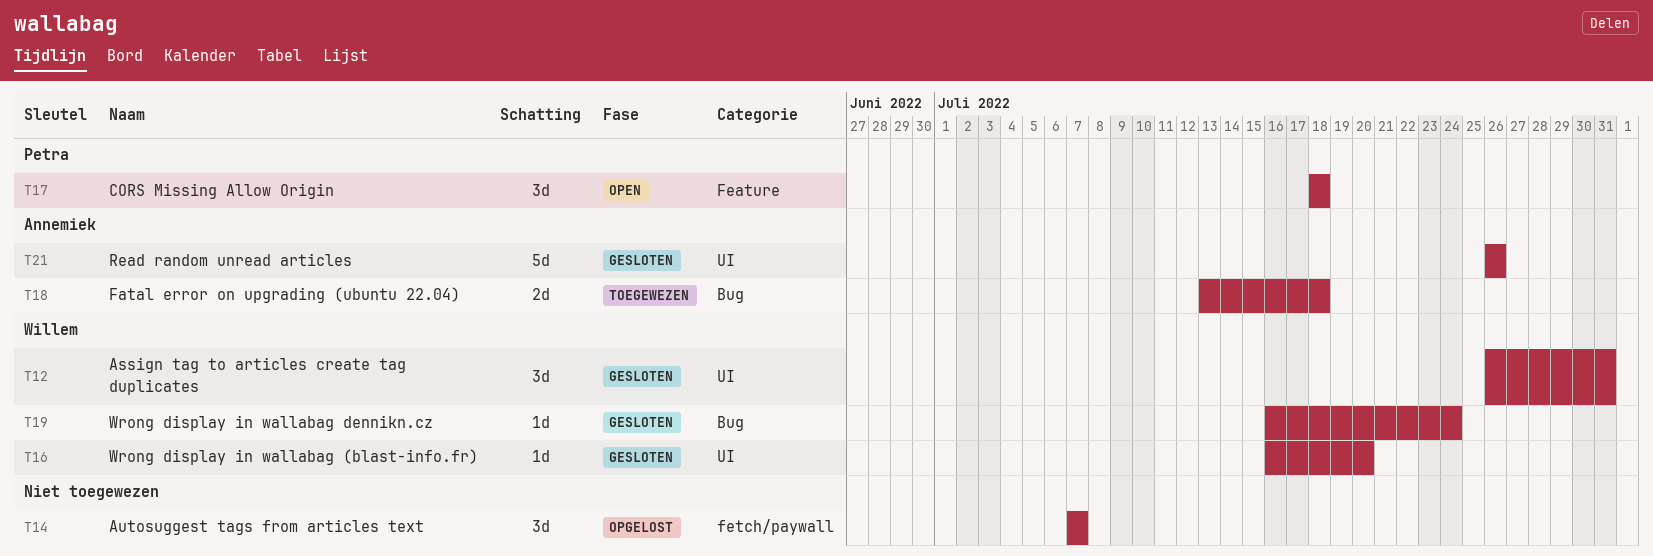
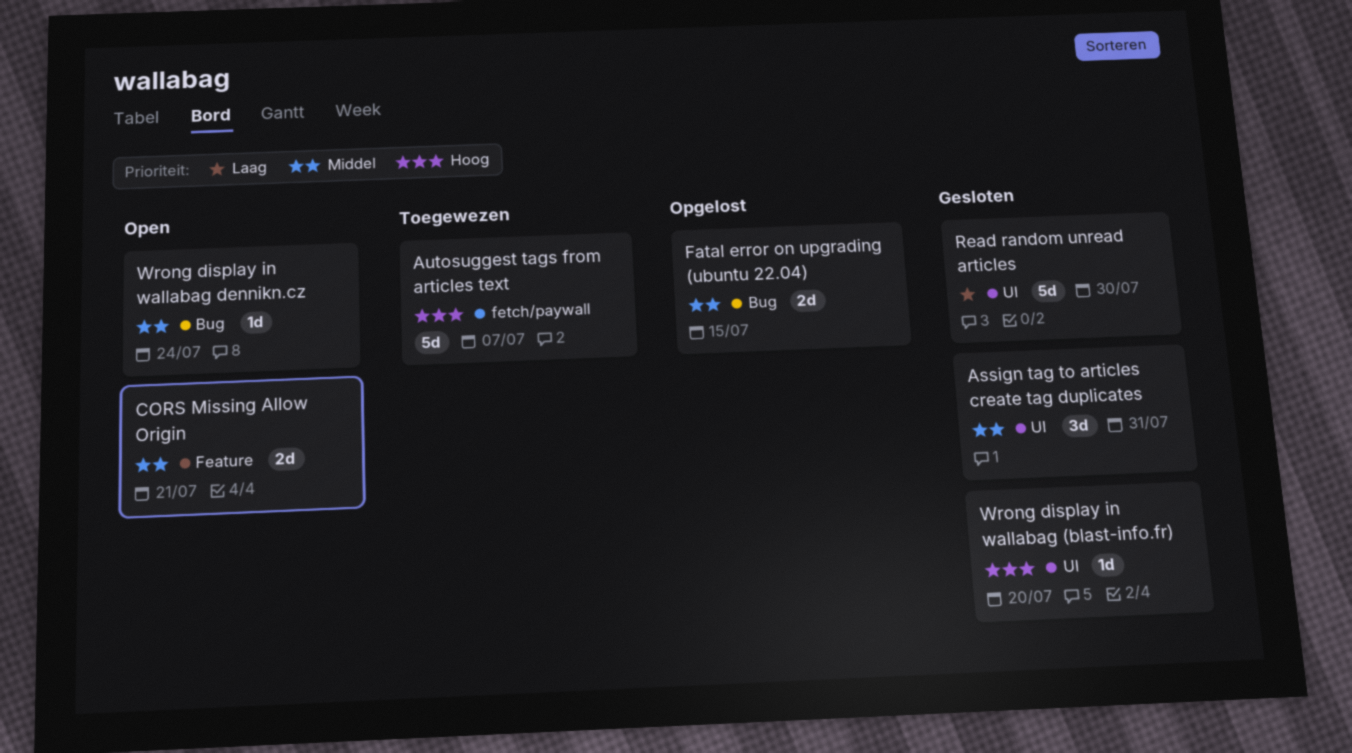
Autosuggest tags from articles text, status: Opgelost -> Toegewezen
Autosuggest tags from articles text, estimate: 3d -> 5d
CORS Missing Allow Origin, estimate: 3d -> 2d
CORS Missing Allow Origin, due: Jul 18 -> Jul 21
Fatal error on upgrading (ubuntu 22.04), status: Toegewezen -> Opgelost
Fatal error on upgrading (ubuntu 22.04), due: Jul 18 -> Jul 15
Read random unread articles, due: Jul 26 -> Jul 30
Wrong display in wallabag dennikn.cz, status: Gesloten -> Open

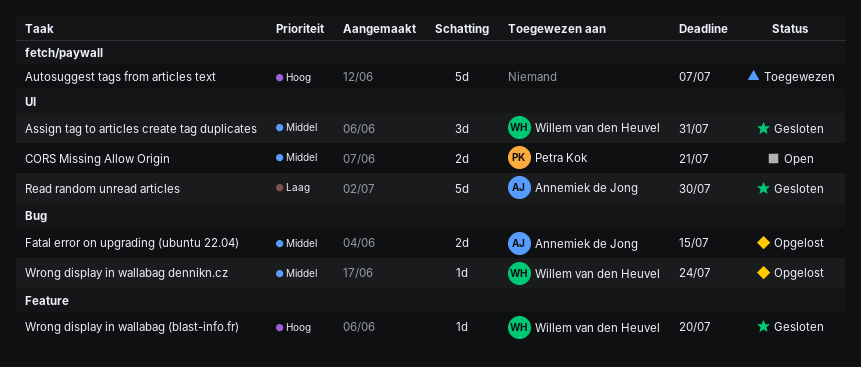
CORS Missing Allow Origin, label: Feature -> UI
Wrong display in wallabag (blast-info.fr), label: UI -> Feature
Wrong display in wallabag dennikn.cz, status: Open -> Opgelost

